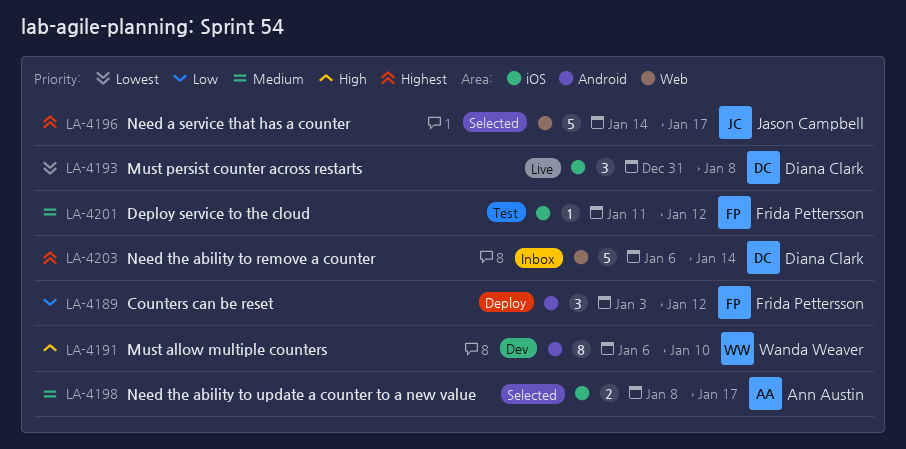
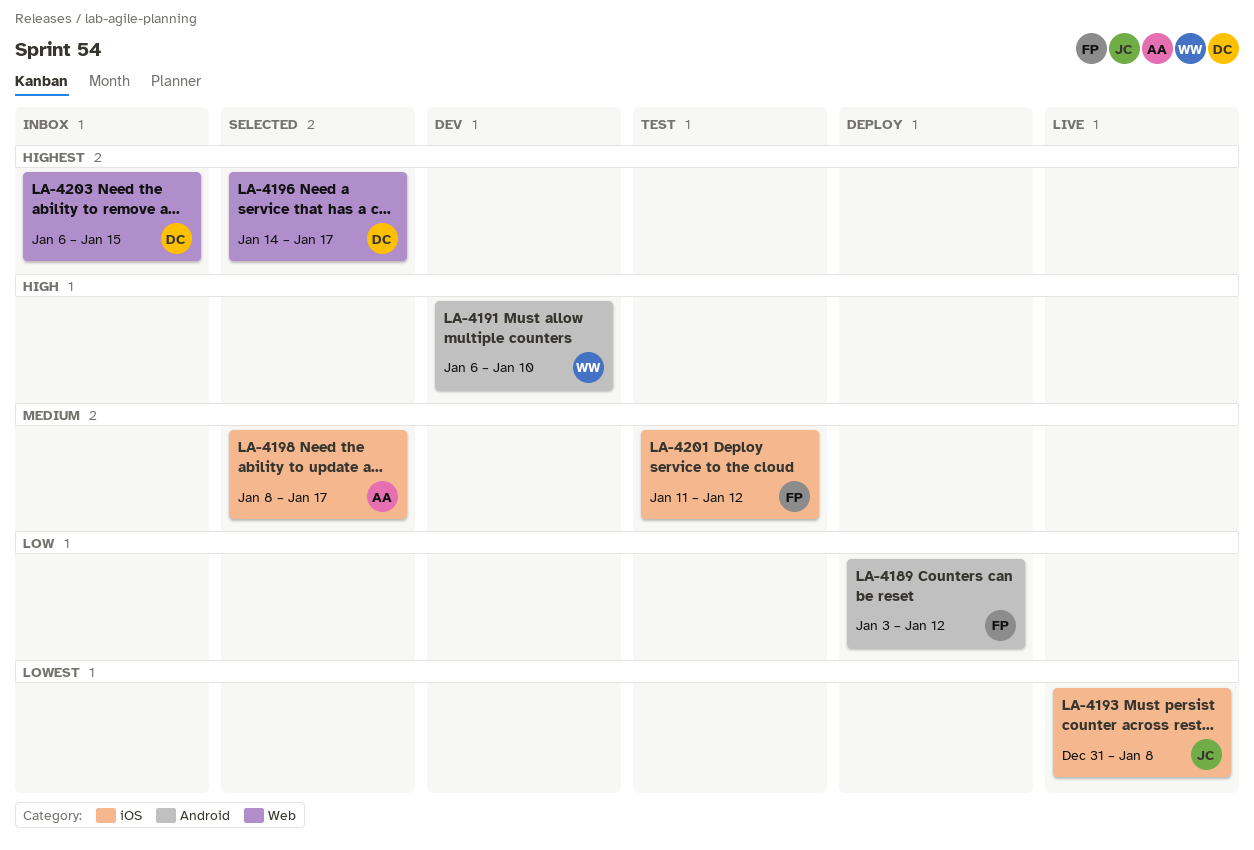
LA-4193, owner: Diana Clark -> Jason Campbell
LA-4196, owner: Jason Campbell -> Diana Clark
LA-4203, due: Jan 14 -> Jan 15

